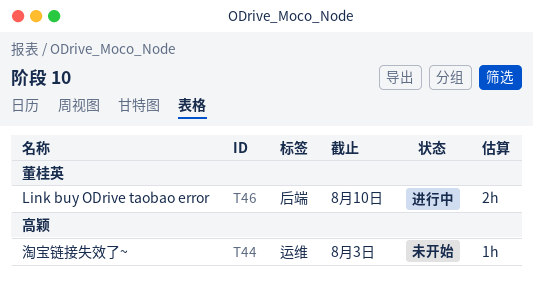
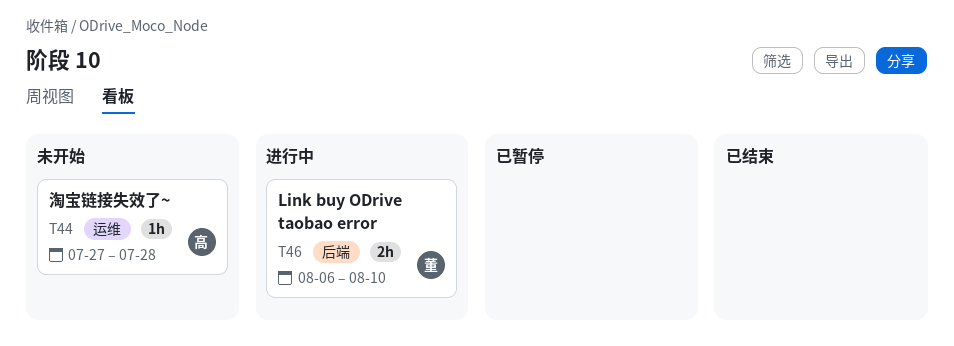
T44, due: Aug 3 -> Jul 28

